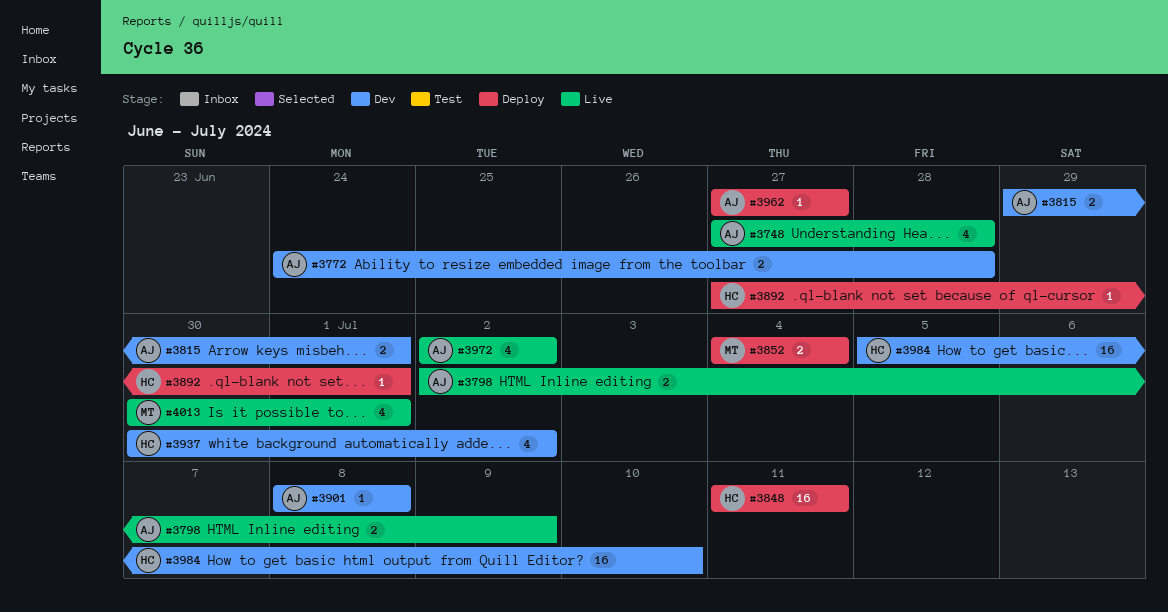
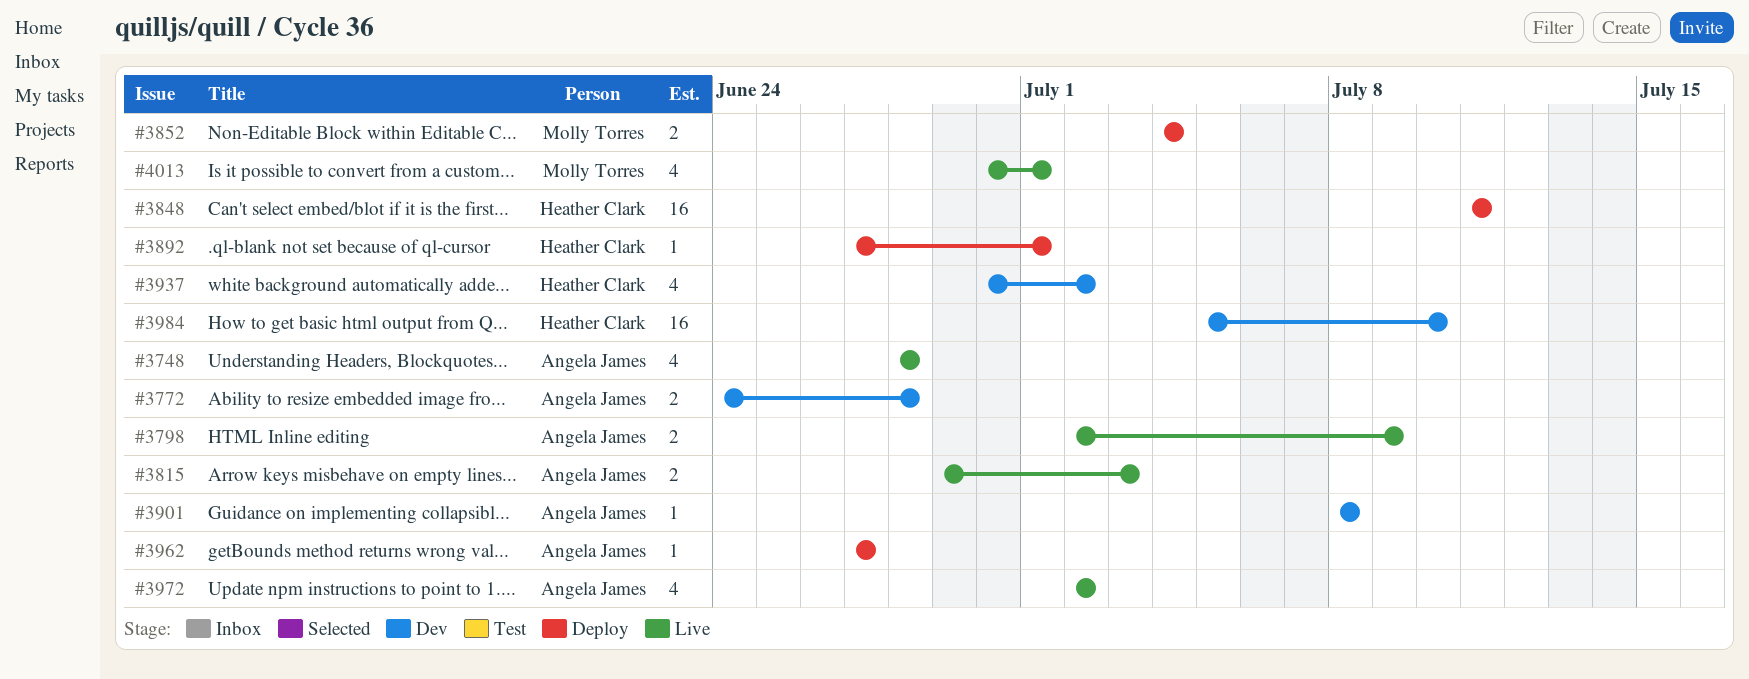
#3748, start: Jun 27 -> Jun 28
#3815, status: Dev -> Live
#3815, due: Jul 1 -> Jul 3

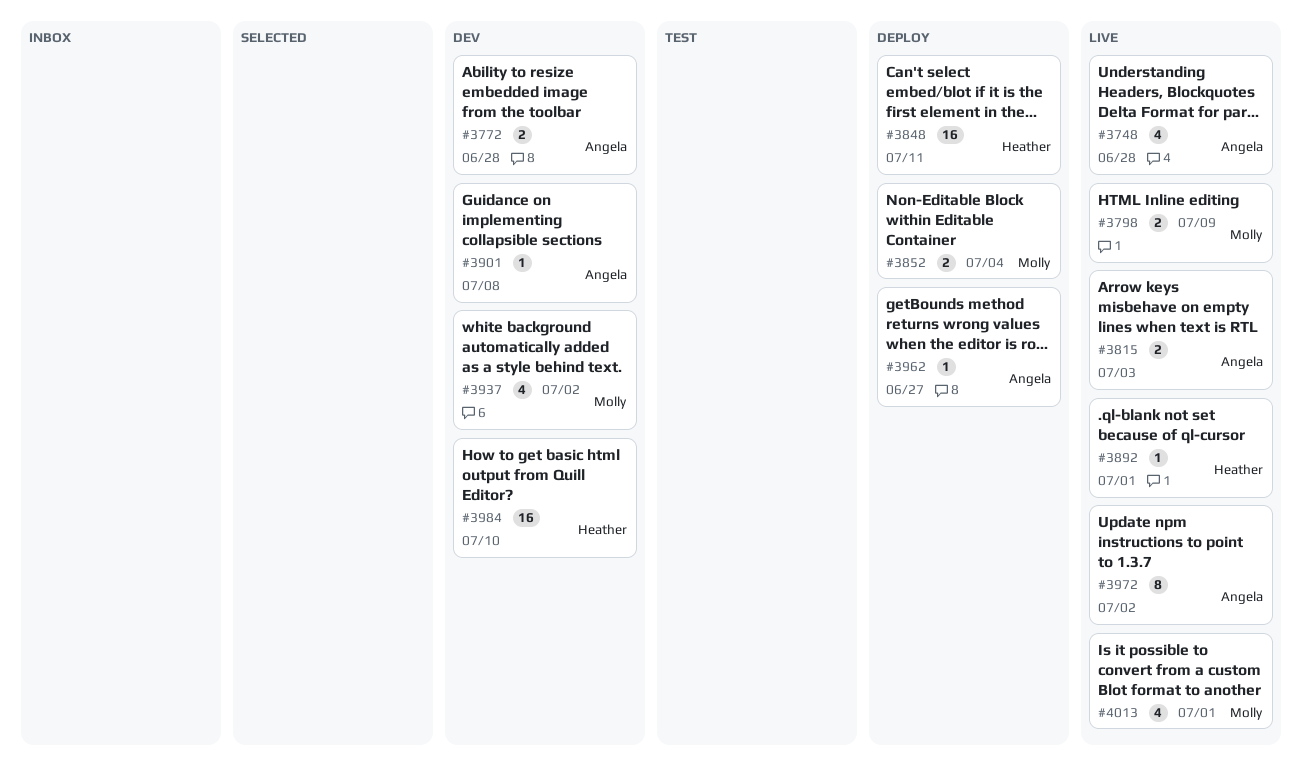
#3798, owner: Angela James -> Molly Torres
#3892, status: Deploy -> Live
#3937, owner: Heather Clark -> Molly Torres
#3972, estimate: 4 -> 8

